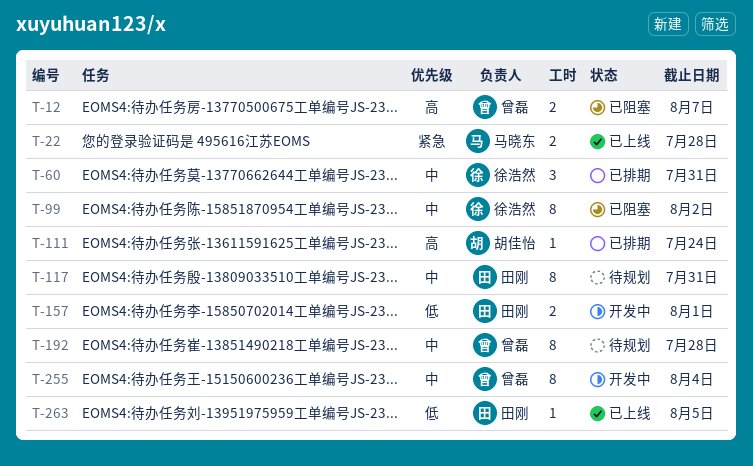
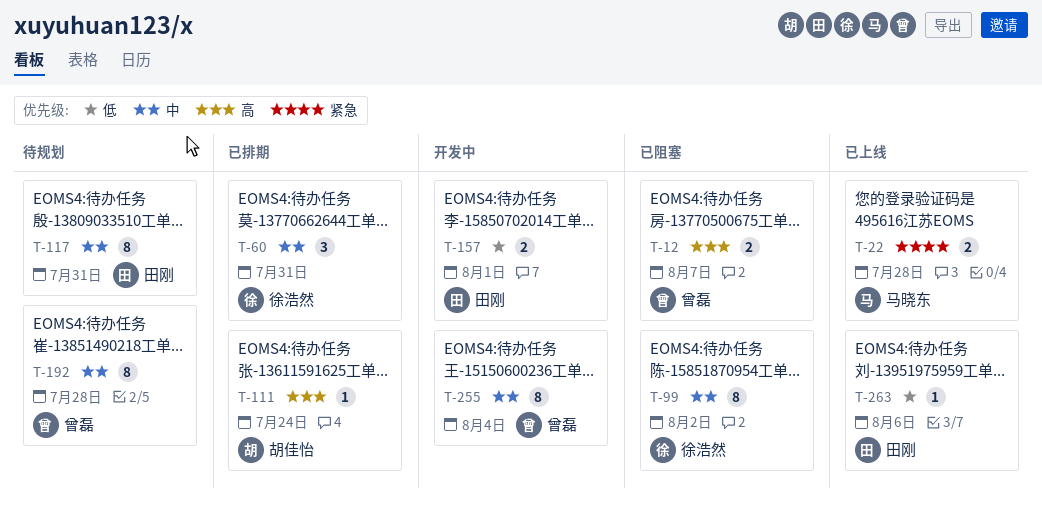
T-263, due: Aug 5 -> Aug 6

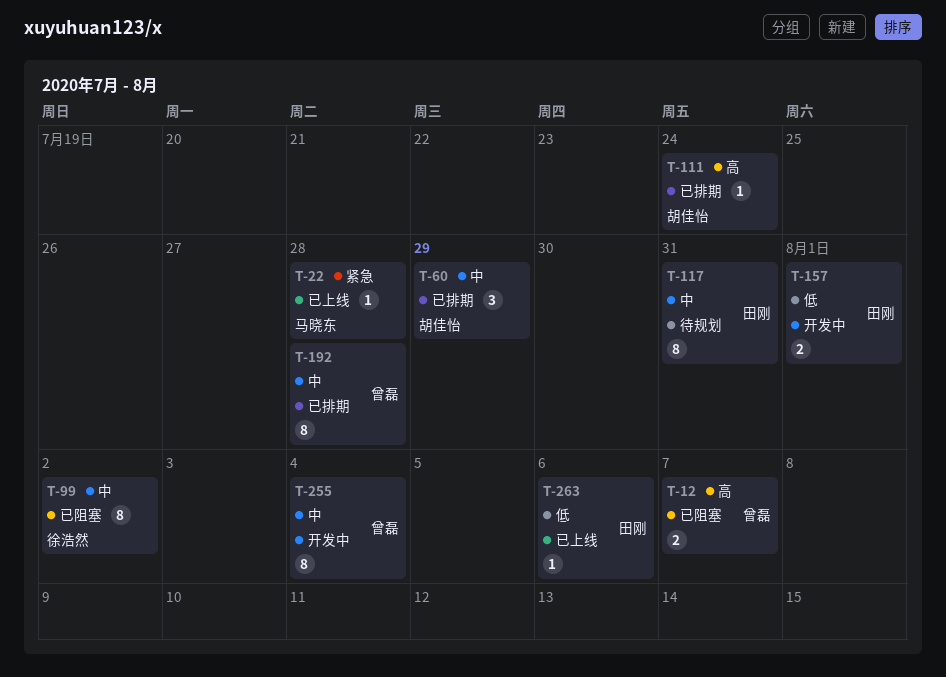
T-22, estimate: 2 -> 1
T-60, owner: 徐浩然 -> 胡佳怡
T-60, due: Jul 31 -> Jul 29
T-192, status: 待规划 -> 已排期

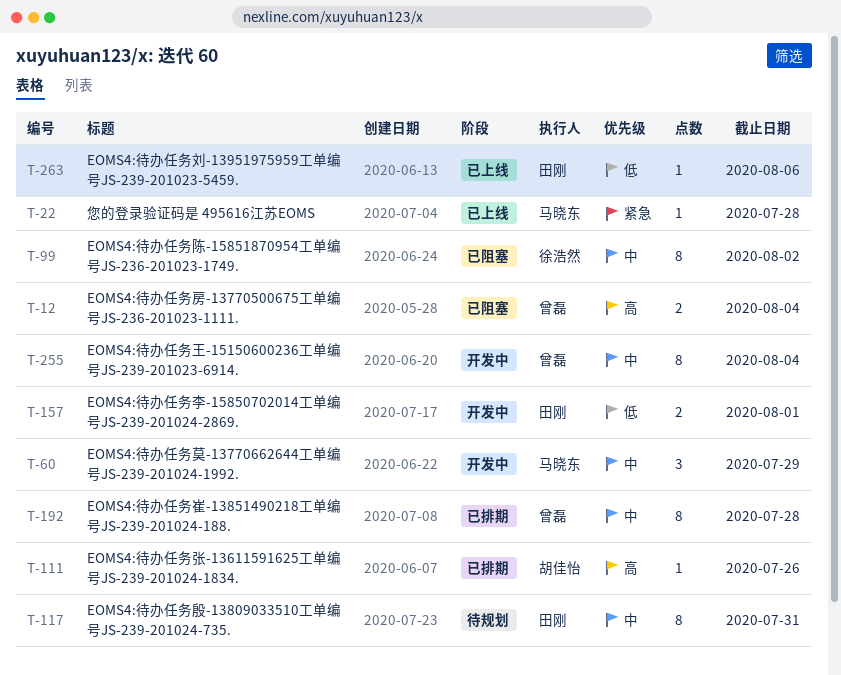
T-12, due: Aug 7 -> Aug 4
T-60, status: 已排期 -> 开发中
T-60, owner: 胡佳怡 -> 马晓东
T-111, due: Jul 24 -> Jul 26

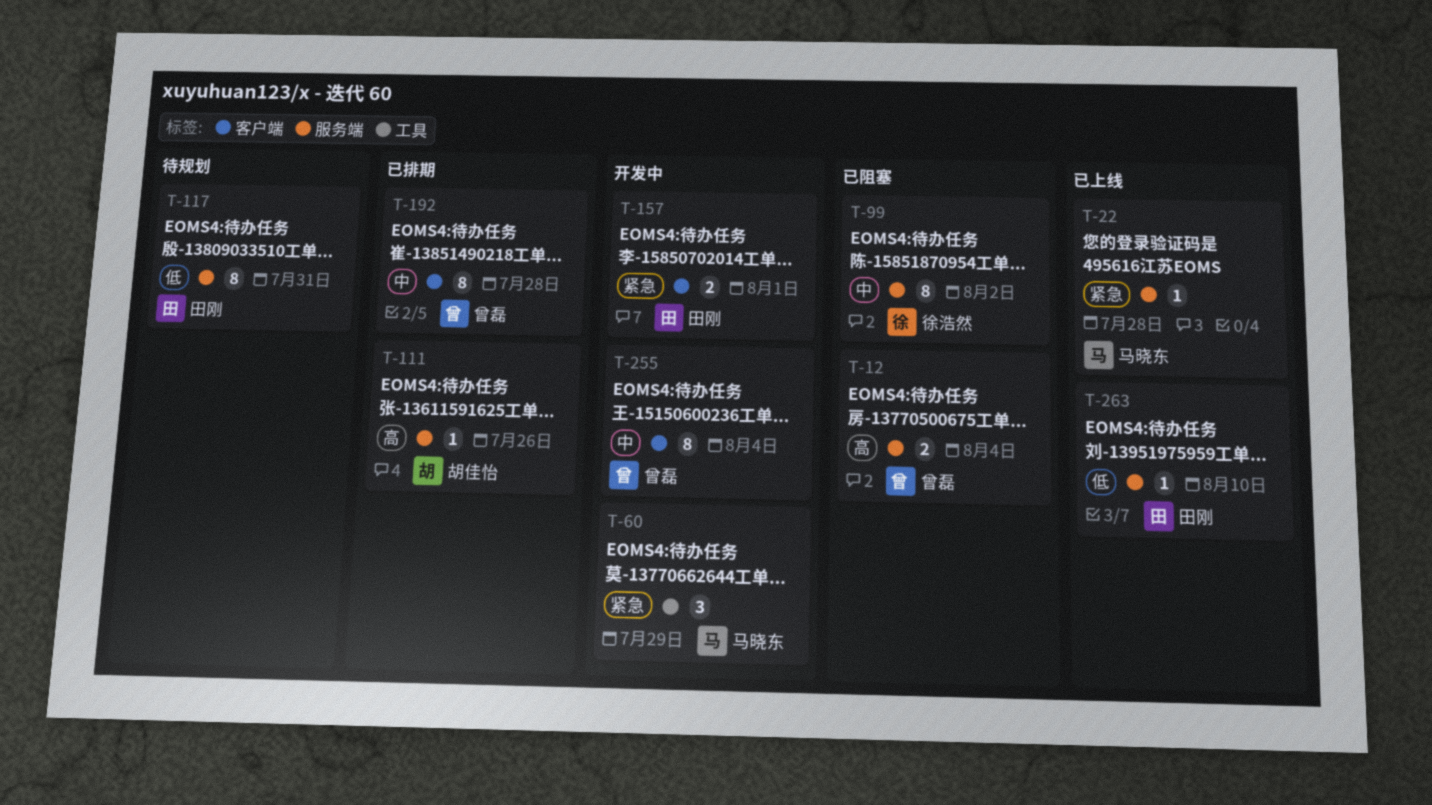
T-60, priority: 中 -> 紧急
T-117, priority: 中 -> 低
T-157, priority: 低 -> 紧急
T-263, due: Aug 6 -> Aug 10

